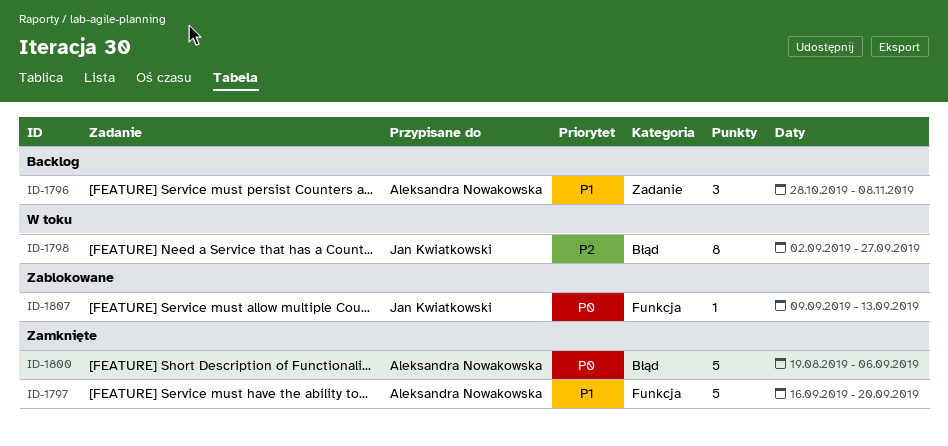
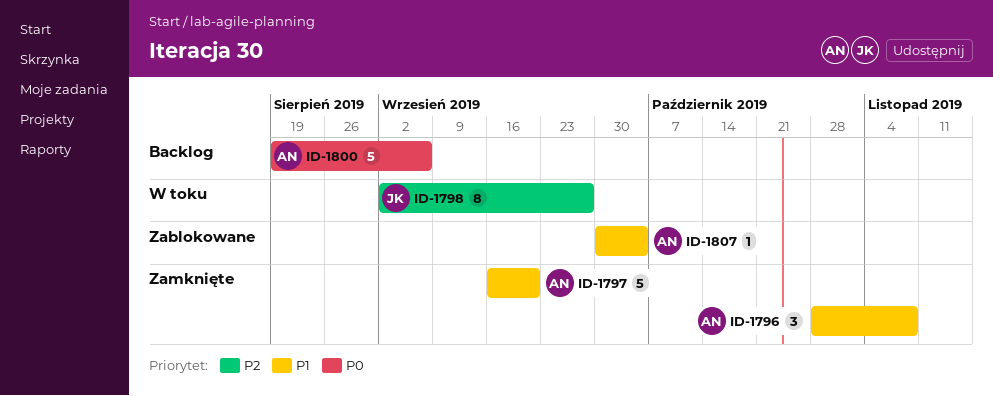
ID-1796, status: Backlog -> Zamknięte
ID-1800, status: Zamknięte -> Backlog
ID-1807, owner: Jan Kwiatkowski -> Aleksandra Nowakowska
ID-1807, priority: P0 -> P1
ID-1807, start: Sep 9 -> Sep 30
ID-1807, due: Sep 13 -> Oct 4

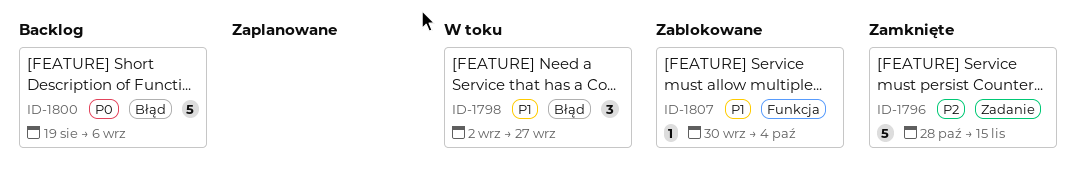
ID-1796, priority: P1 -> P2
ID-1796, estimate: 3 -> 5
ID-1796, due: Nov 8 -> Nov 15
ID-1797: present -> none
ID-1798, priority: P2 -> P1
ID-1798, estimate: 8 -> 3

